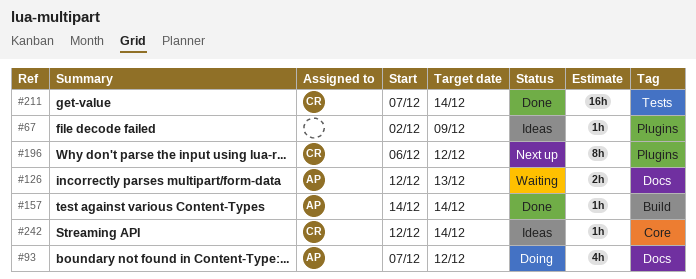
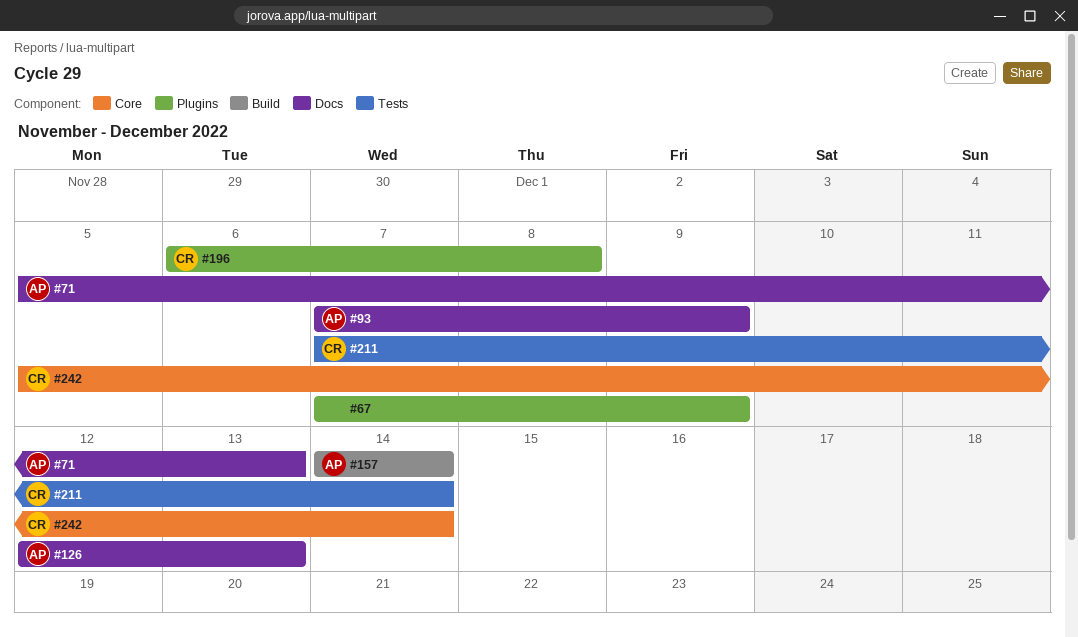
#67, start: Dec 2 -> Dec 7
#71: none -> present
#93, due: Dec 12 -> Dec 9
#196, due: Dec 12 -> Dec 8
#242, start: Dec 12 -> Dec 5

